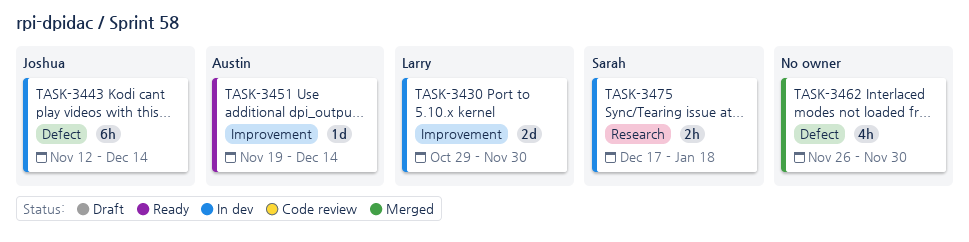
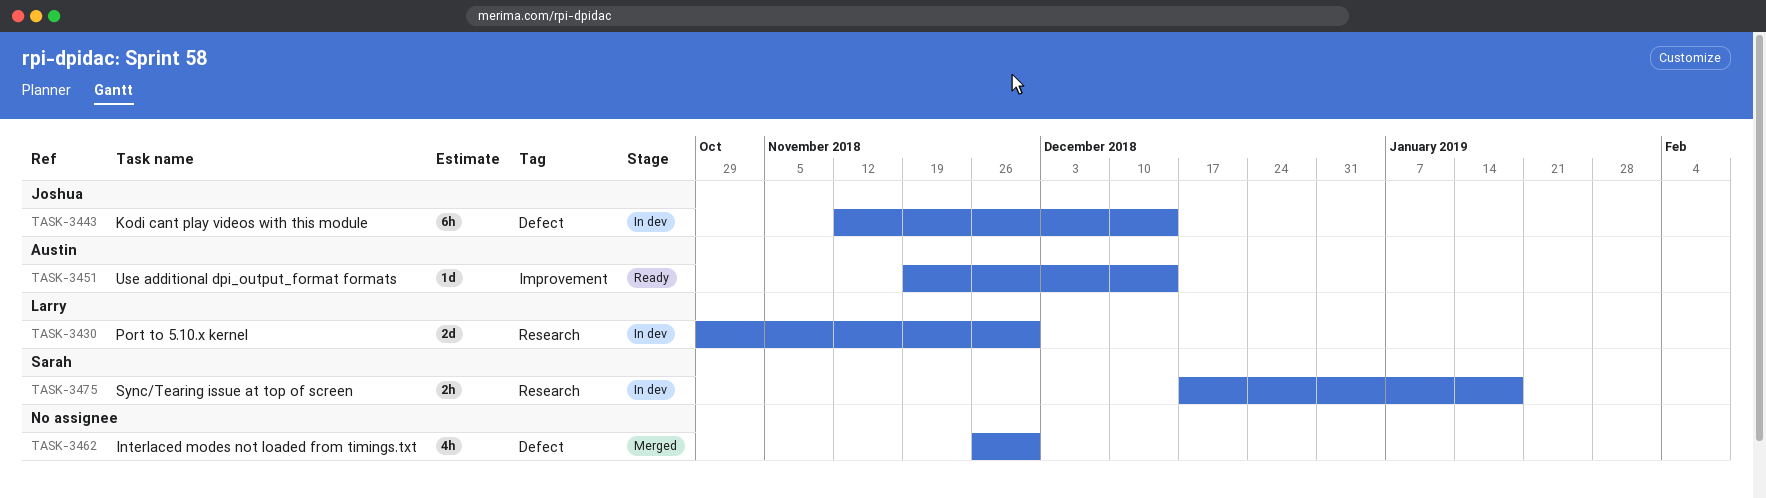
TASK-3430, label: Improvement -> Research

